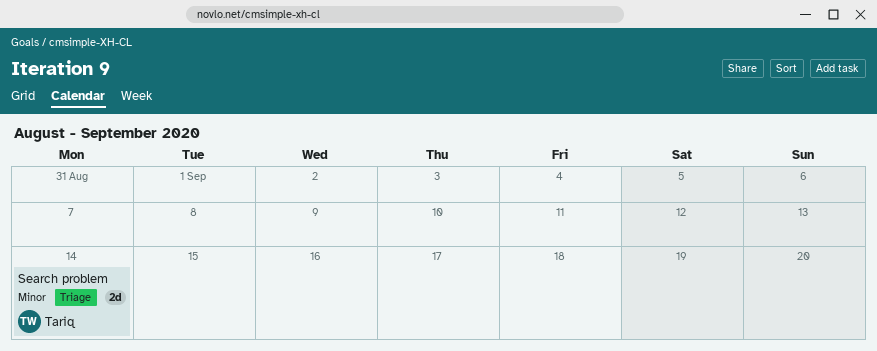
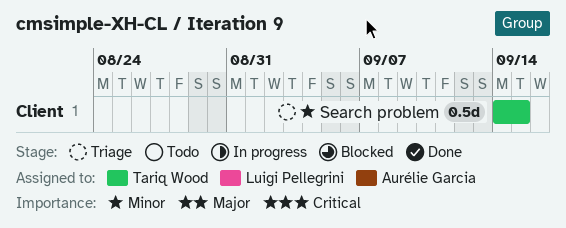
Search problem, estimate: 2d -> 0.5d
Search problem, due: Sep 14 -> Sep 15

